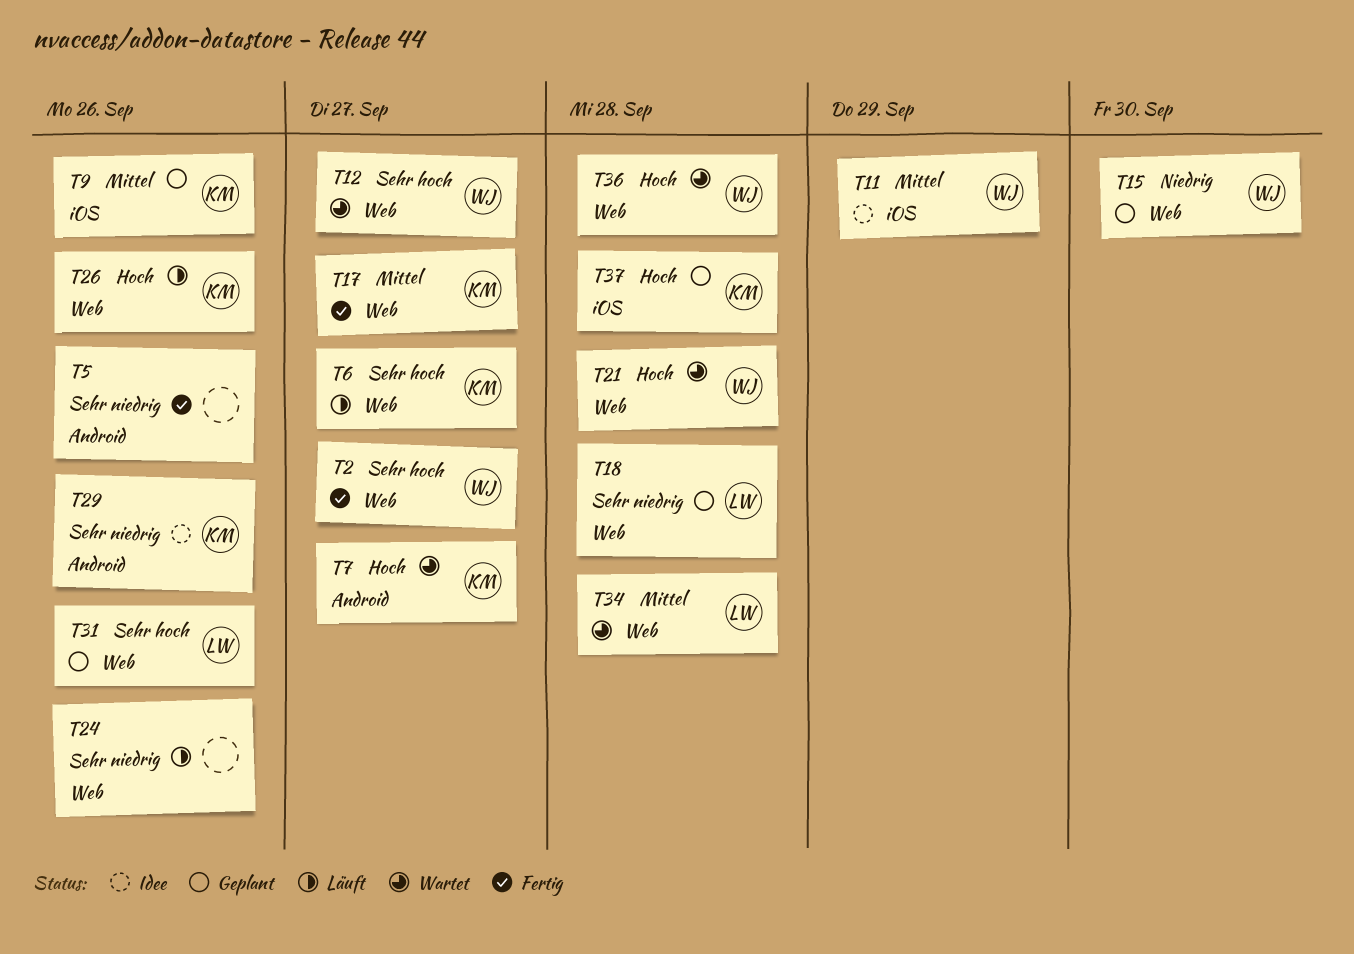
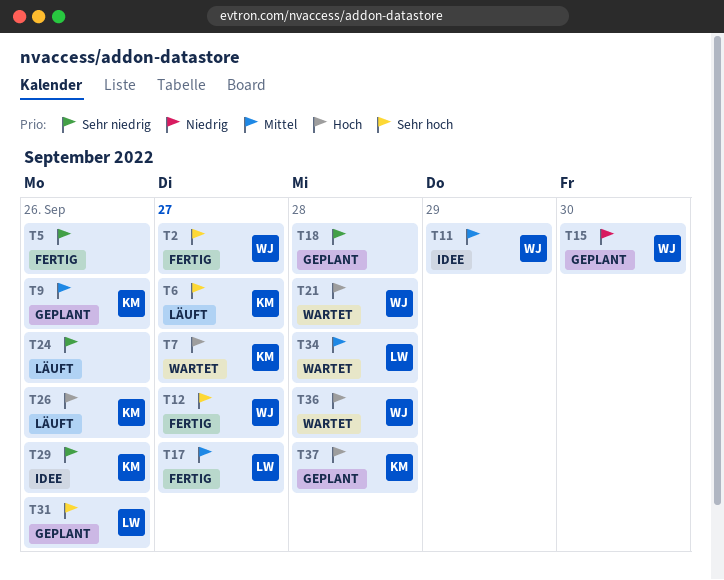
T12, status: Wartet -> Fertig
T17, owner: KM -> LW
T18, owner: LW -> none

